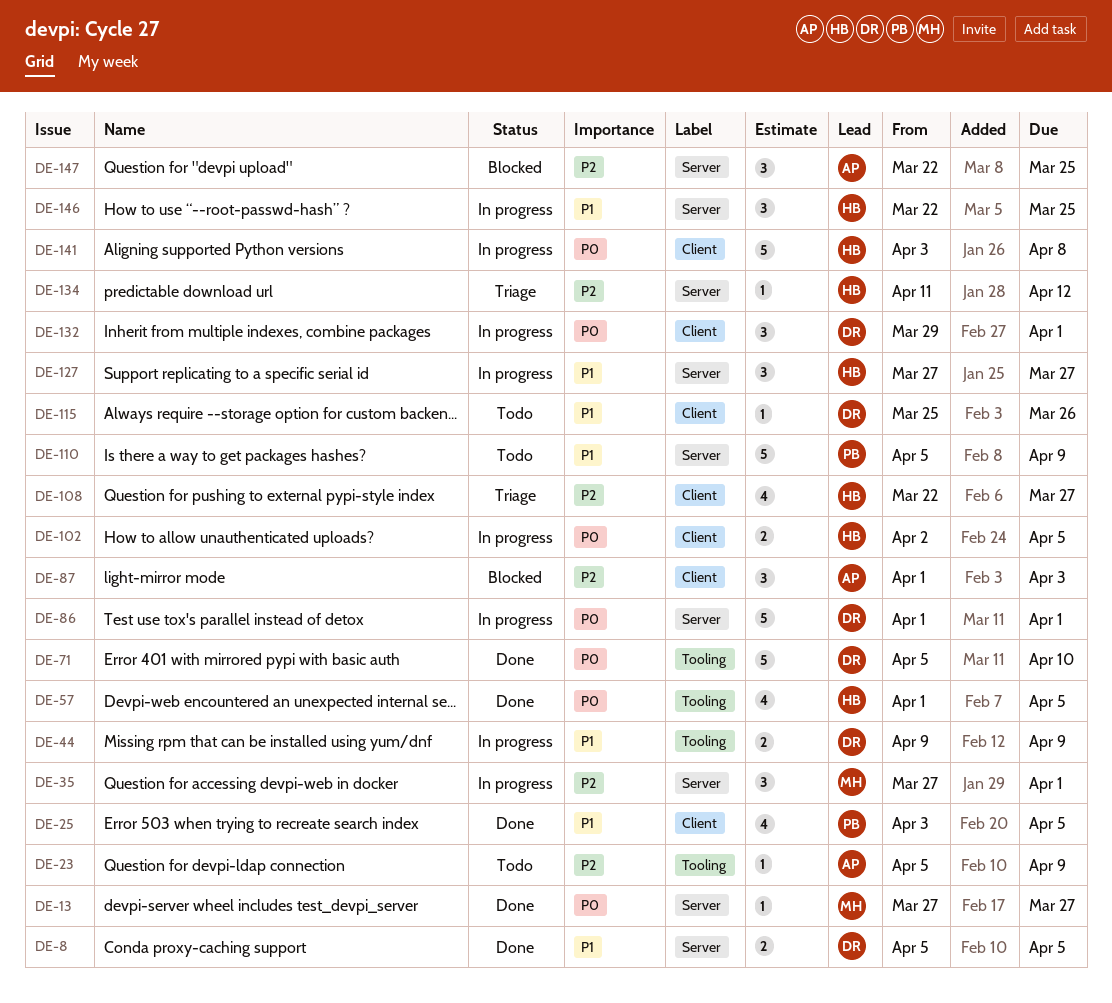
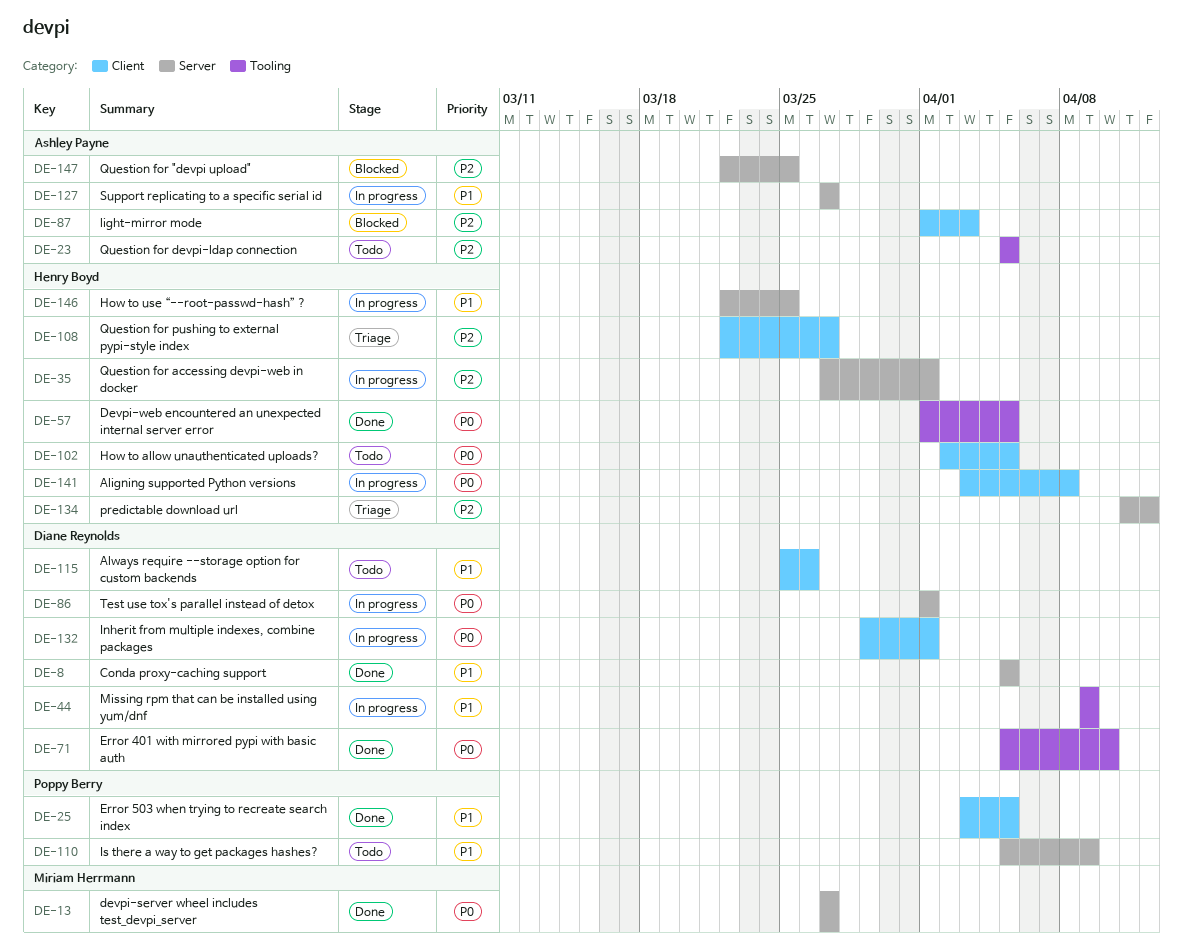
DE-23, due: Apr 9 -> Apr 5
DE-35, owner: Miriam Herrmann -> Henry Boyd
DE-102, status: In progress -> Todo
DE-127, owner: Henry Boyd -> Ashley Payne

